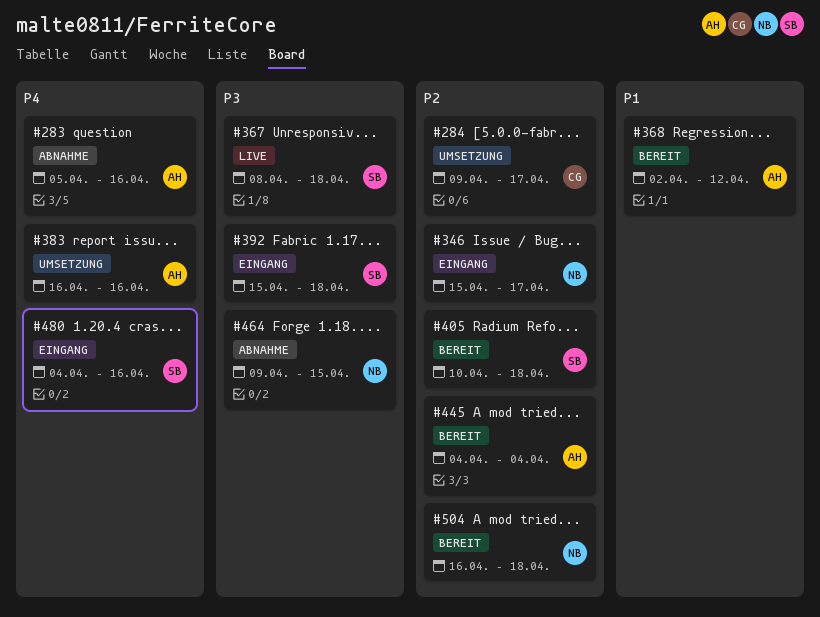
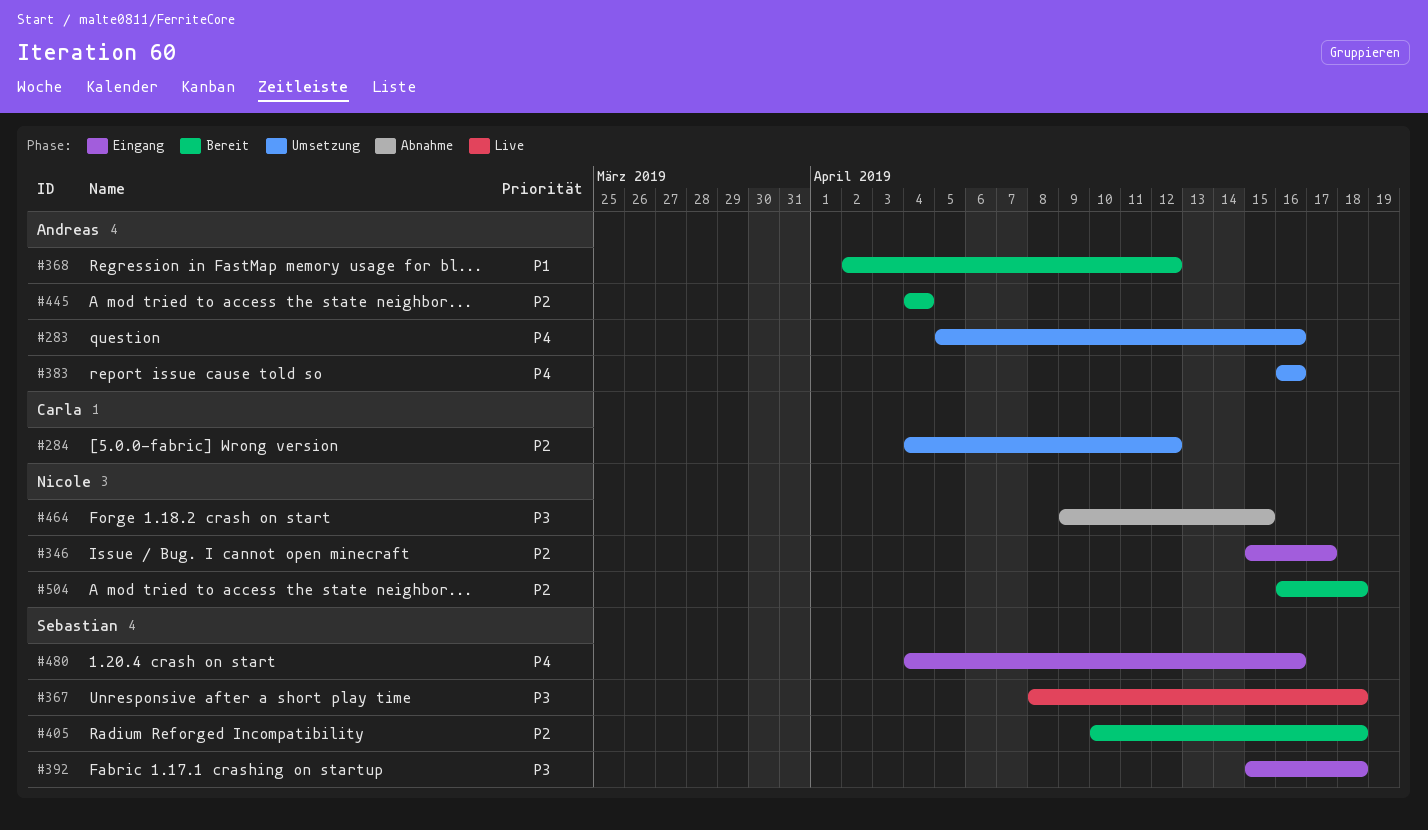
#283, status: Abnahme -> Umsetzung
#284, start: Apr 9 -> Apr 4
#284, due: Apr 17 -> Apr 12

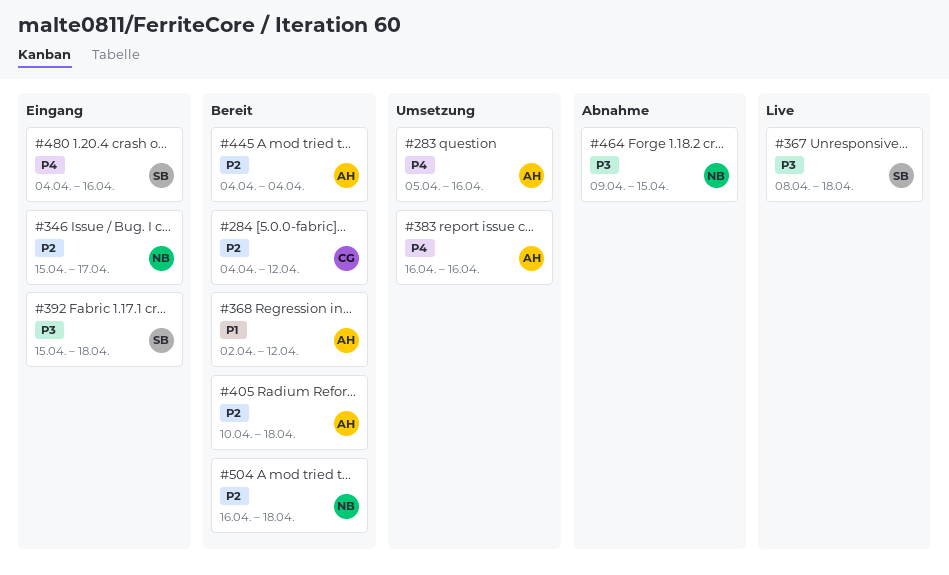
#284, status: Umsetzung -> Bereit
#405, owner: Sebastian -> Andreas

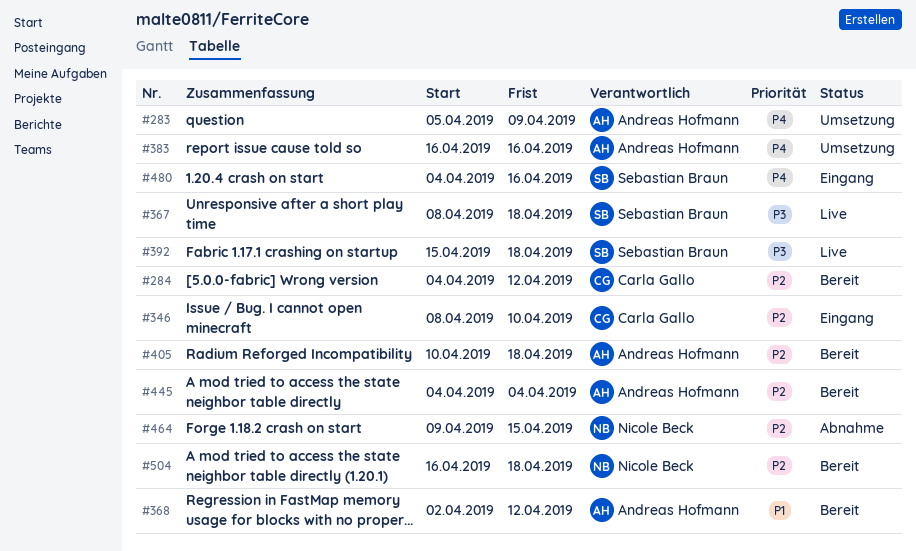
#283, due: Apr 16 -> Apr 9
#346, owner: Nicole Beck -> Carla Gallo
#346, start: Apr 15 -> Apr 8
#346, due: Apr 17 -> Apr 10
#392, status: Eingang -> Live
#464, priority: P3 -> P2

